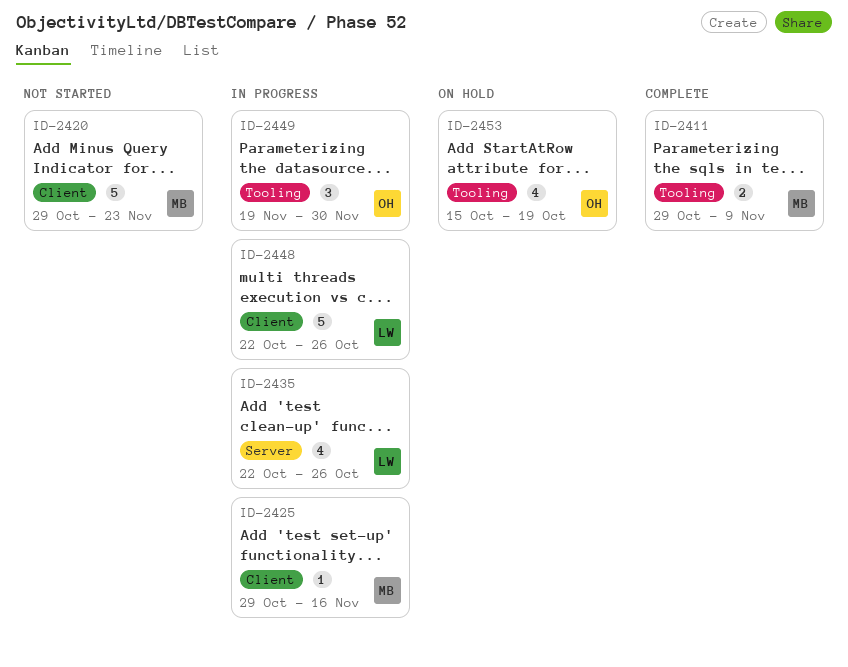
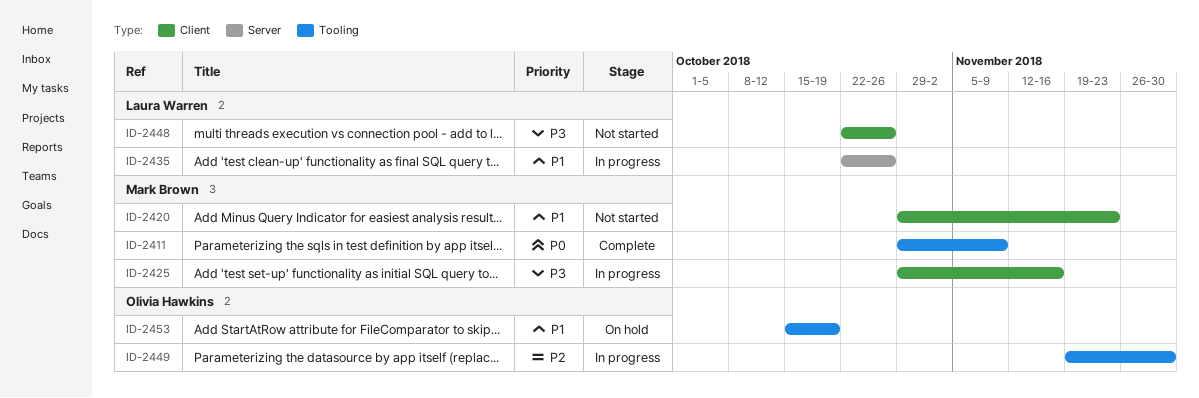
ID-2448, status: In progress -> Not started

